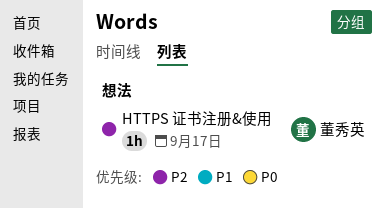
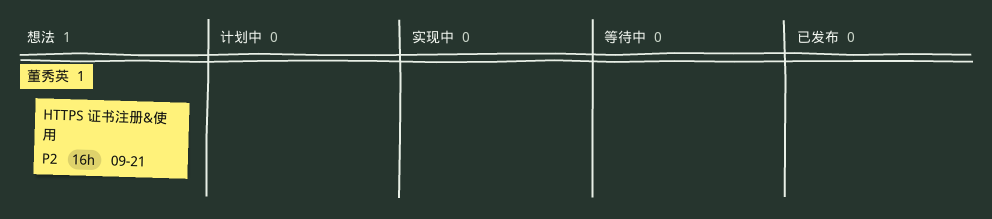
HTTPS 证书注册&使用, estimate: 1h -> 16h
HTTPS 证书注册&使用, due: Sep 17 -> Sep 21

